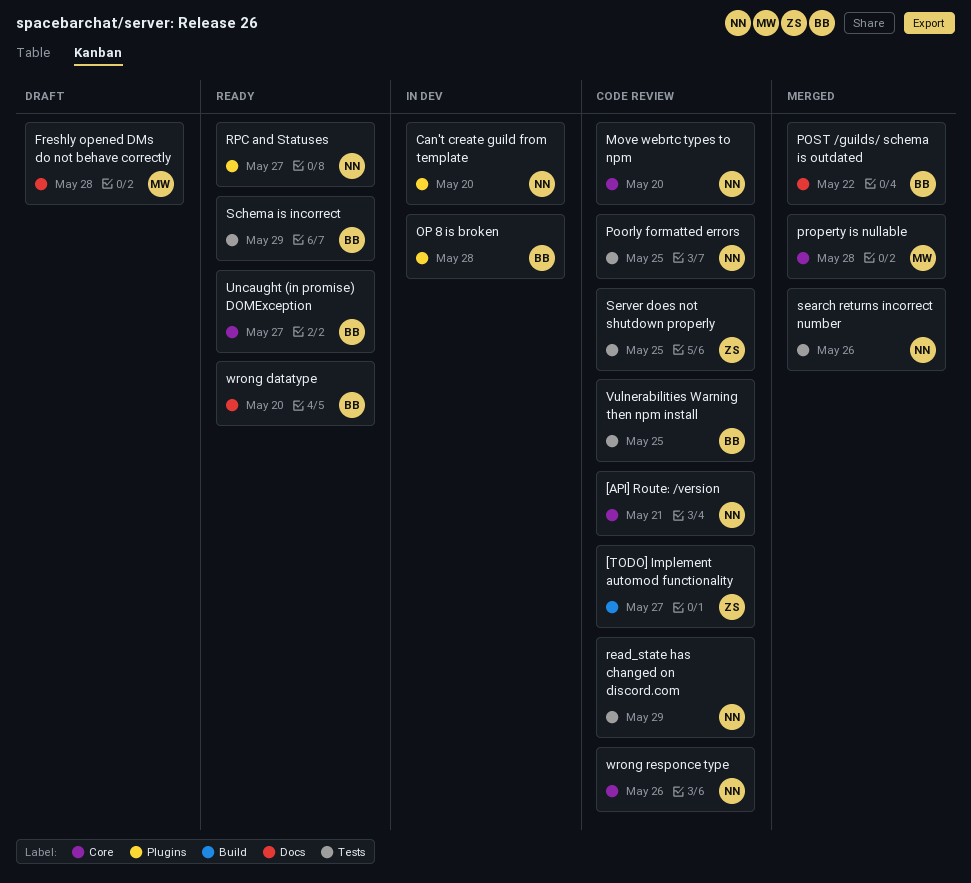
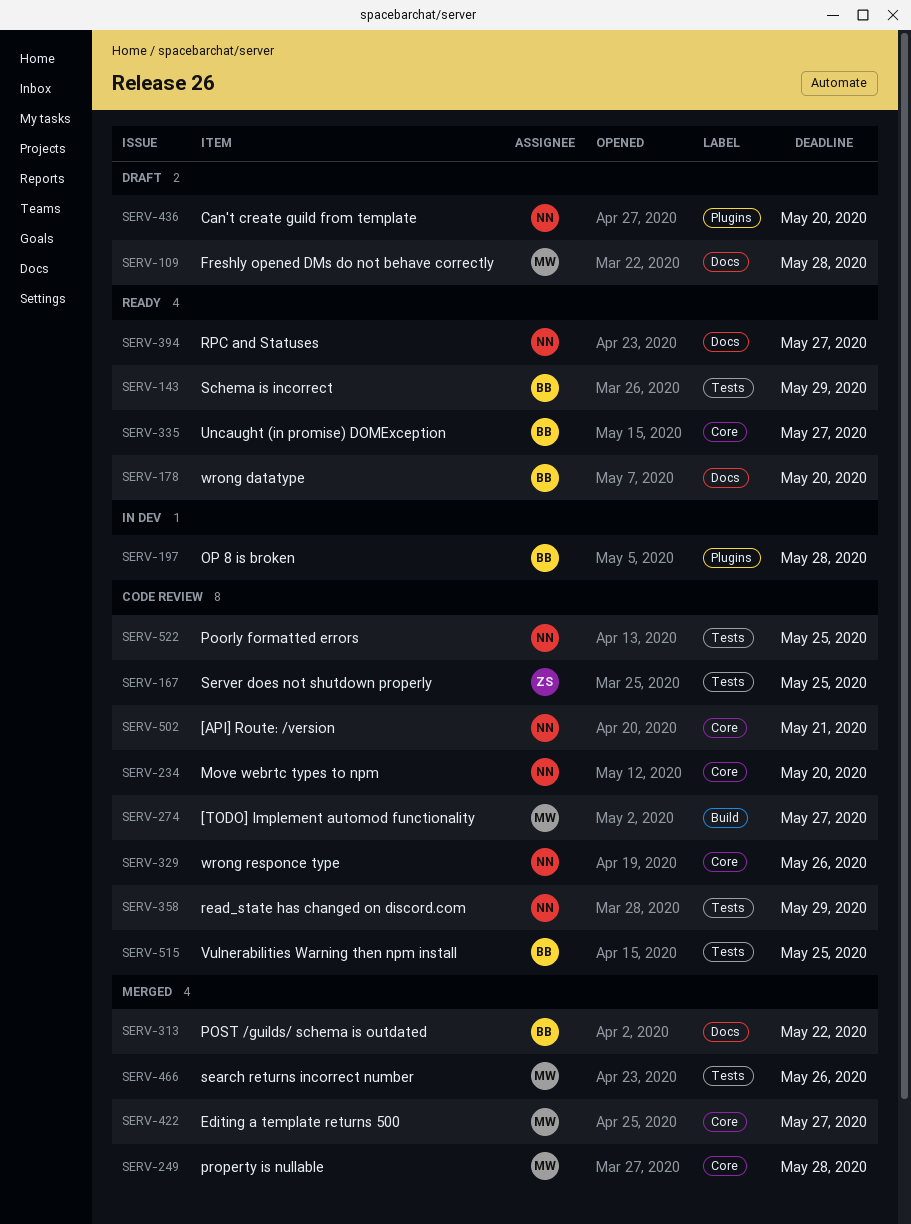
[TODO] Implement automod functionality, owner: ZS -> MW
Can't create guild from template, status: In dev -> Draft
Editing a template returns 500: none -> present
RPC and Statuses, label: Plugins -> Docs
search returns incorrect number, owner: NN -> MW

